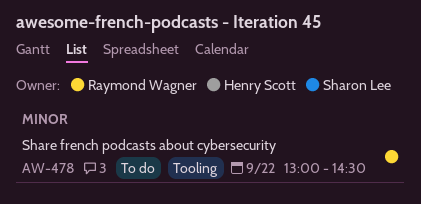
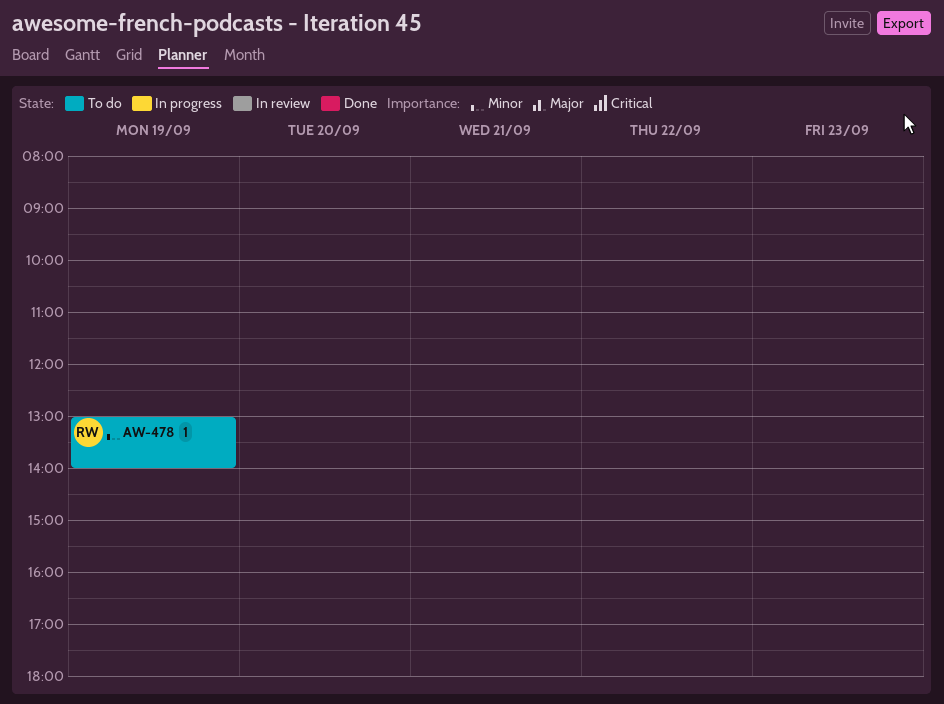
AW-478, day: Sep 22 -> Sep 19
AW-478, ends: 14:30 -> 14:00

